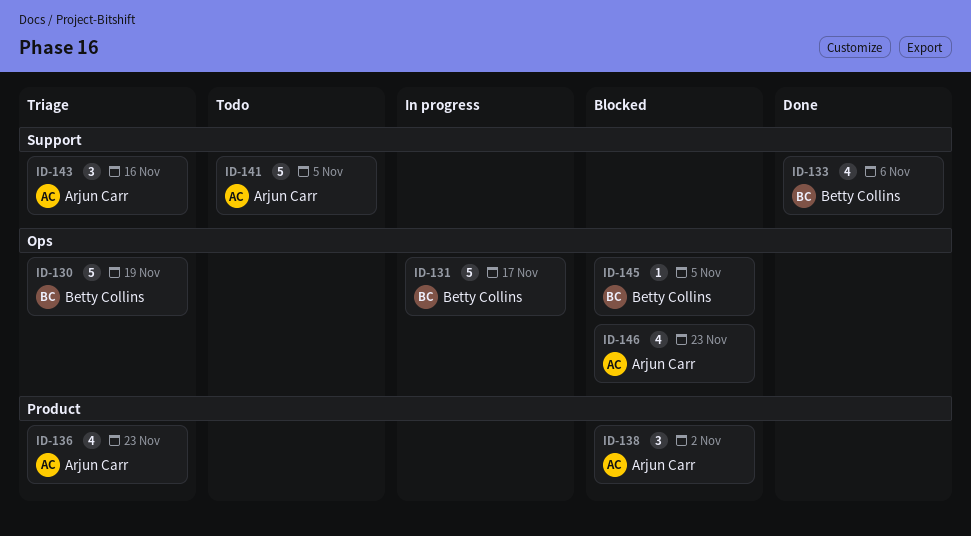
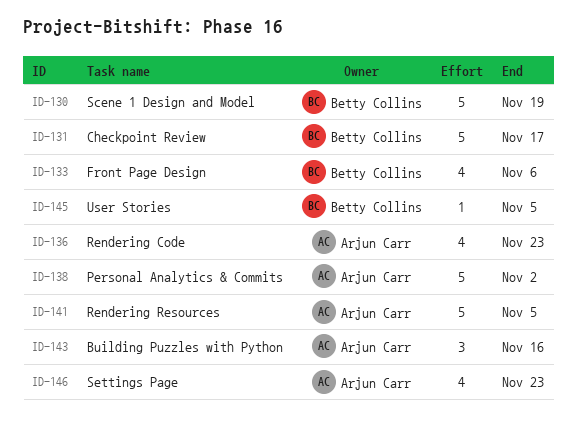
ID-138, estimate: 3 -> 5

